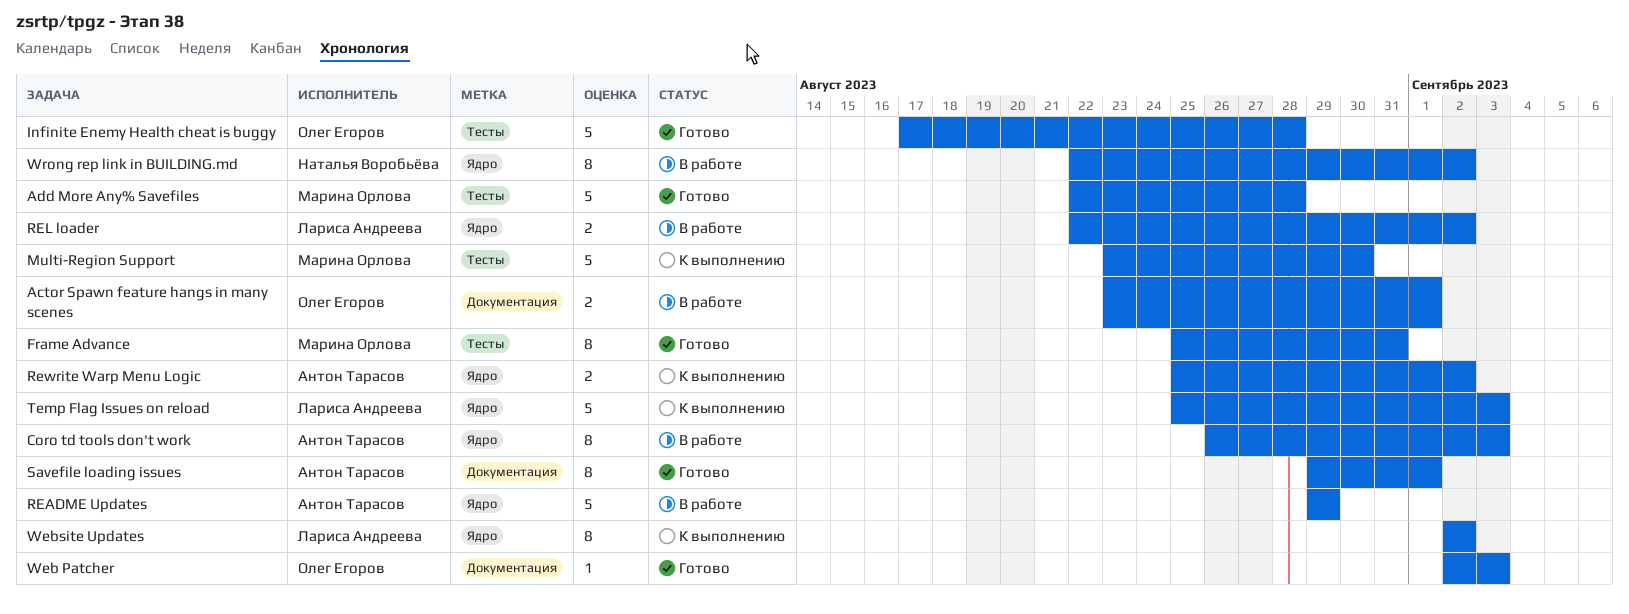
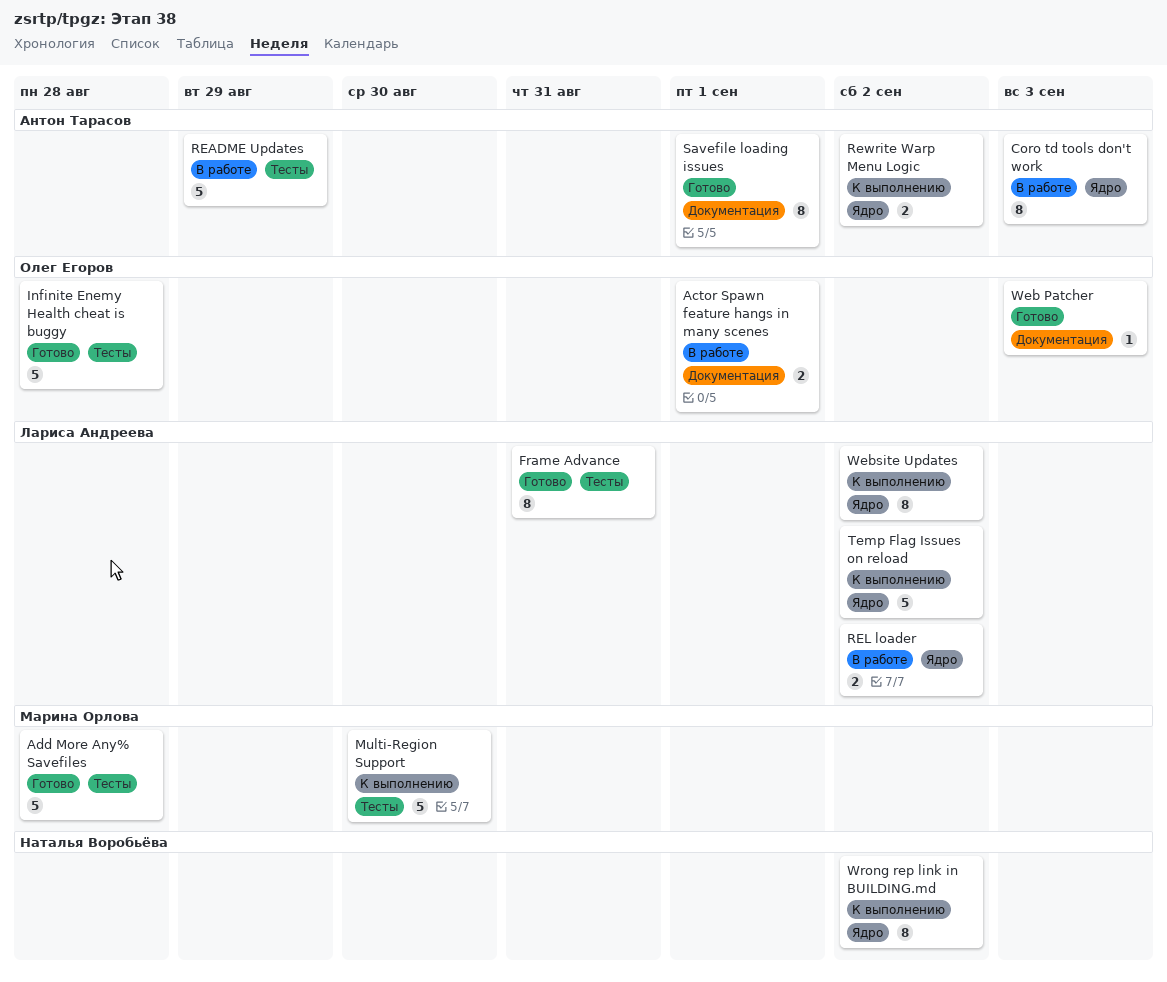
Frame Advance, owner: Марина Орлова -> Лариса Андреева
README Updates, label: Ядро -> Тесты
Temp Flag Issues on reload, due: Sep 3 -> Sep 2
Wrong rep link in BUILDING.md, status: В работе -> К выполнению

